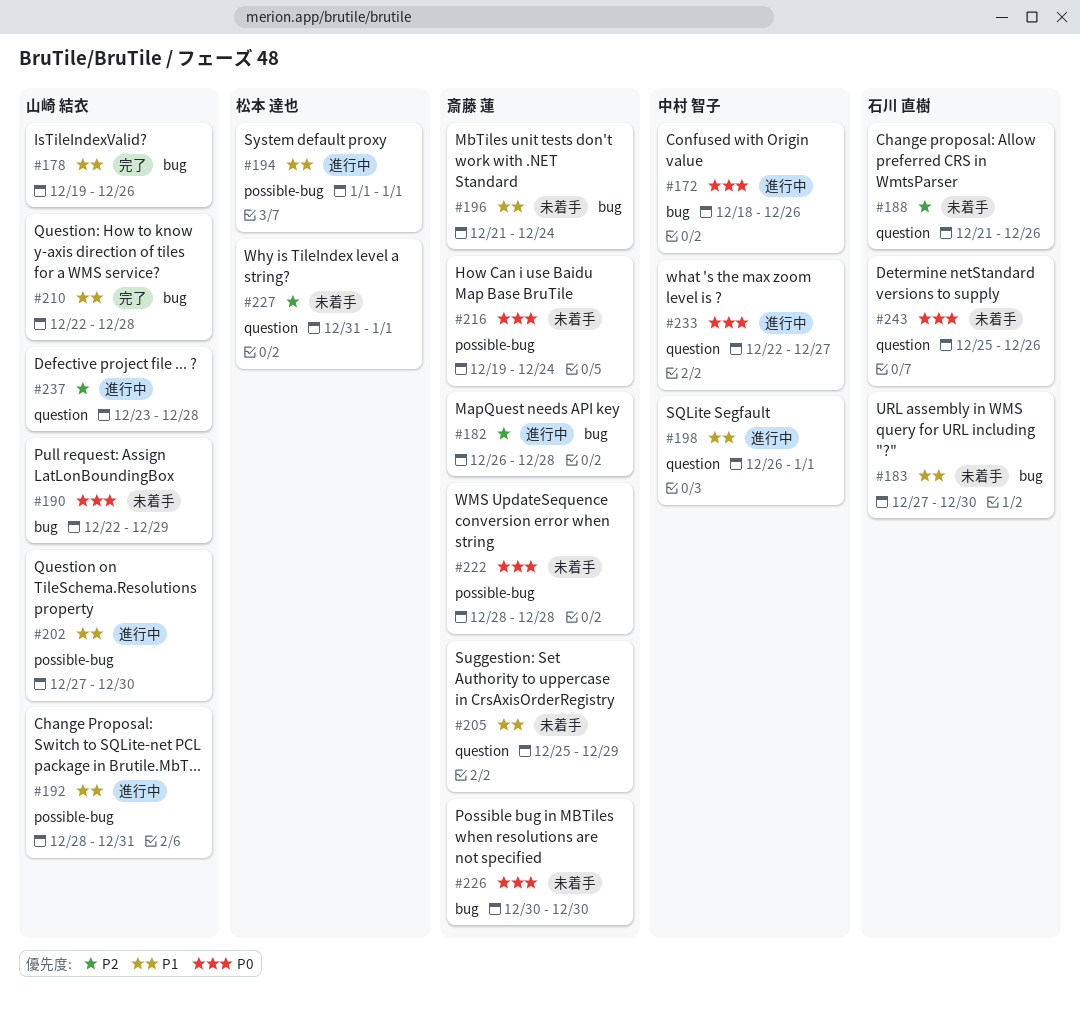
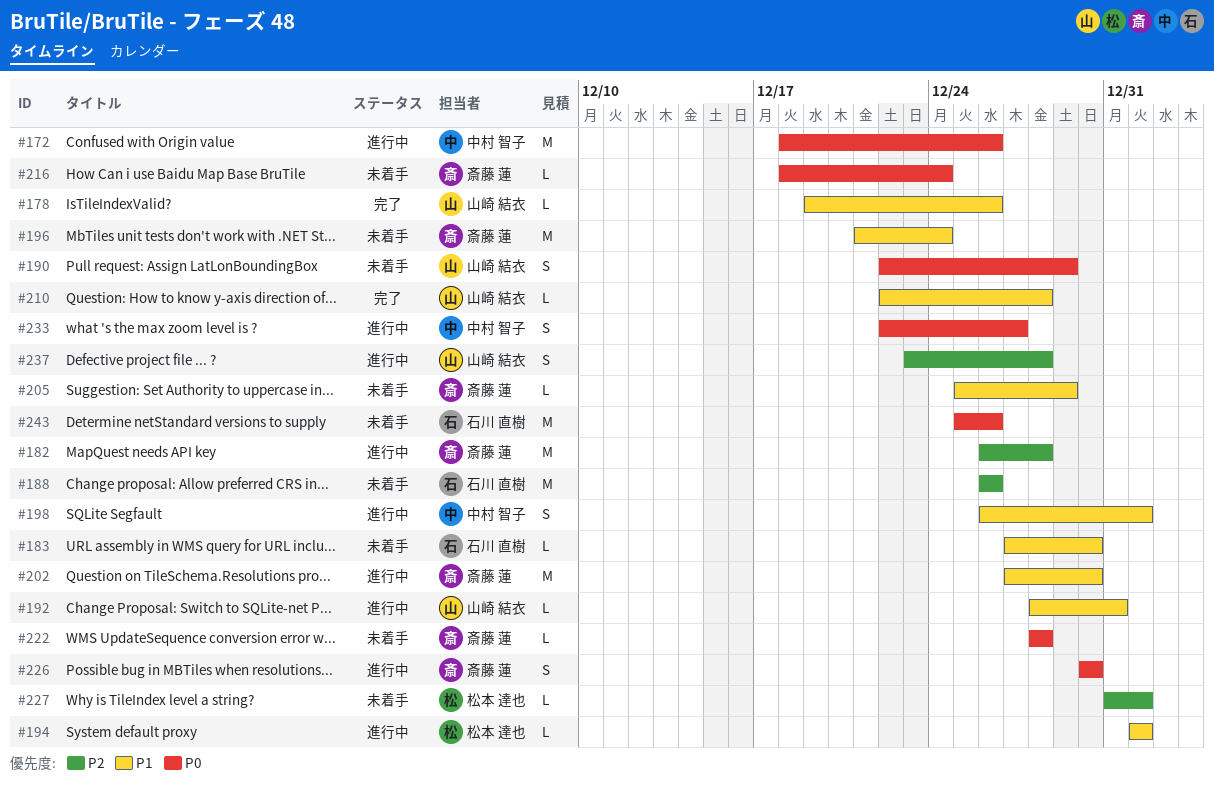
#188, start: Dec 21 -> Dec 26
#202, owner: 山崎 結衣 -> 斎藤 蓮
#216, start: Dec 19 -> Dec 18
#226, status: 未着手 -> 進行中

